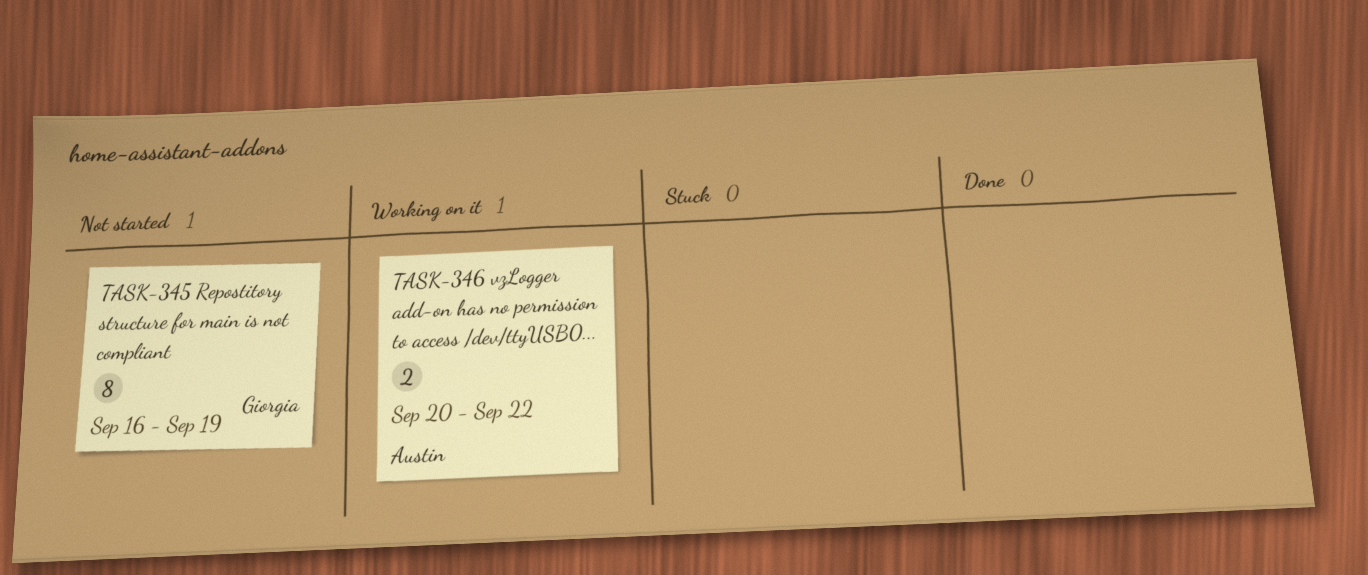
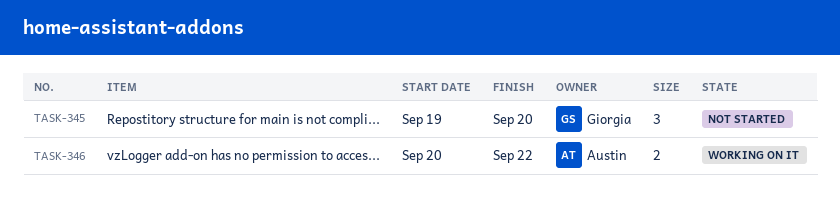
TASK-345, estimate: 8 -> 3
TASK-345, start: Sep 16 -> Sep 19
TASK-345, due: Sep 19 -> Sep 20

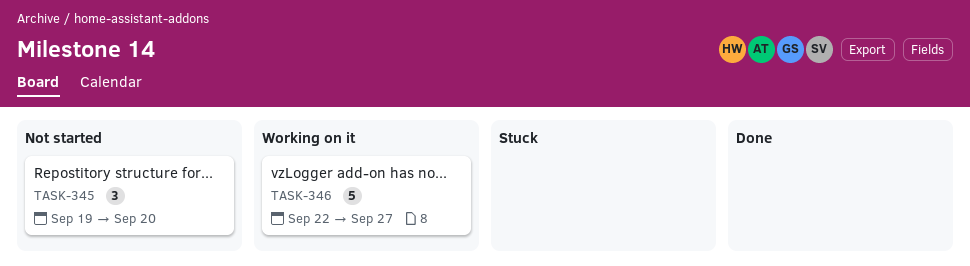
TASK-346, estimate: 2 -> 5
TASK-346, start: Sep 20 -> Sep 22
TASK-346, due: Sep 22 -> Sep 27

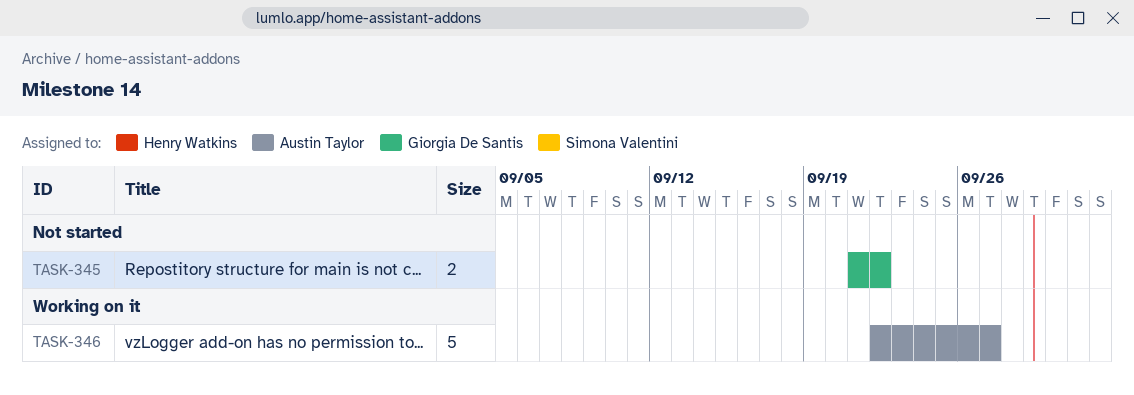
TASK-345, estimate: 3 -> 2
TASK-345, start: Sep 19 -> Sep 21
TASK-345, due: Sep 20 -> Sep 22

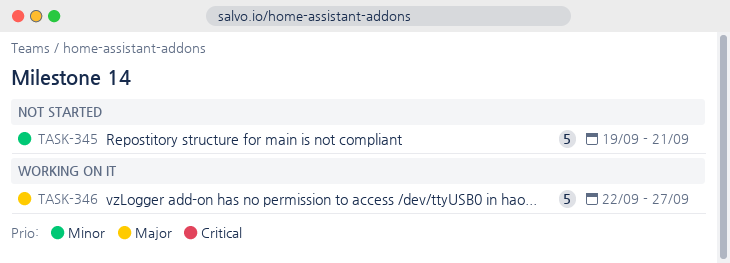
TASK-345, estimate: 2 -> 5
TASK-345, start: Sep 21 -> Sep 19
TASK-345, due: Sep 22 -> Sep 21

